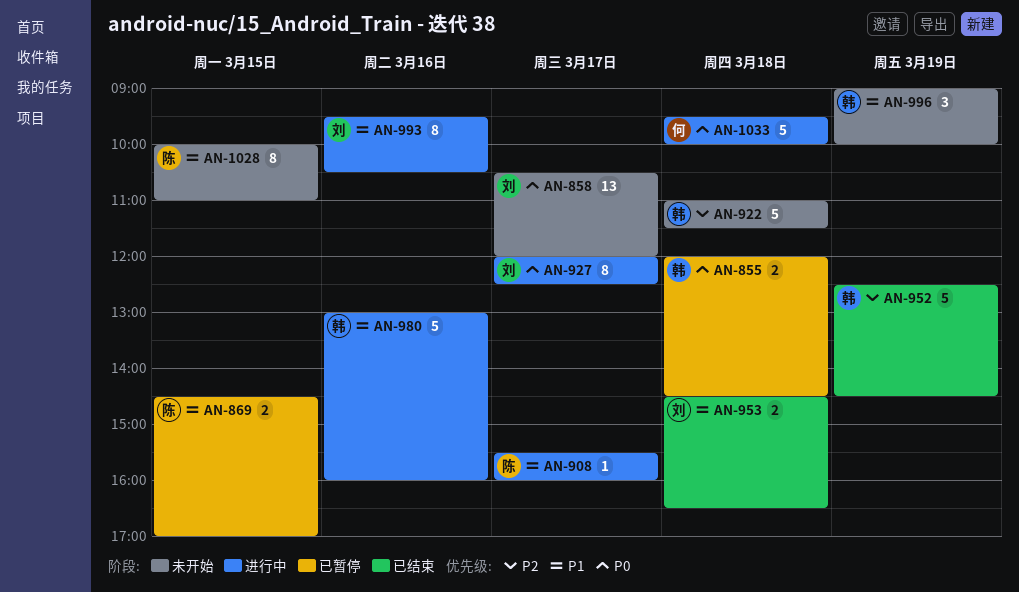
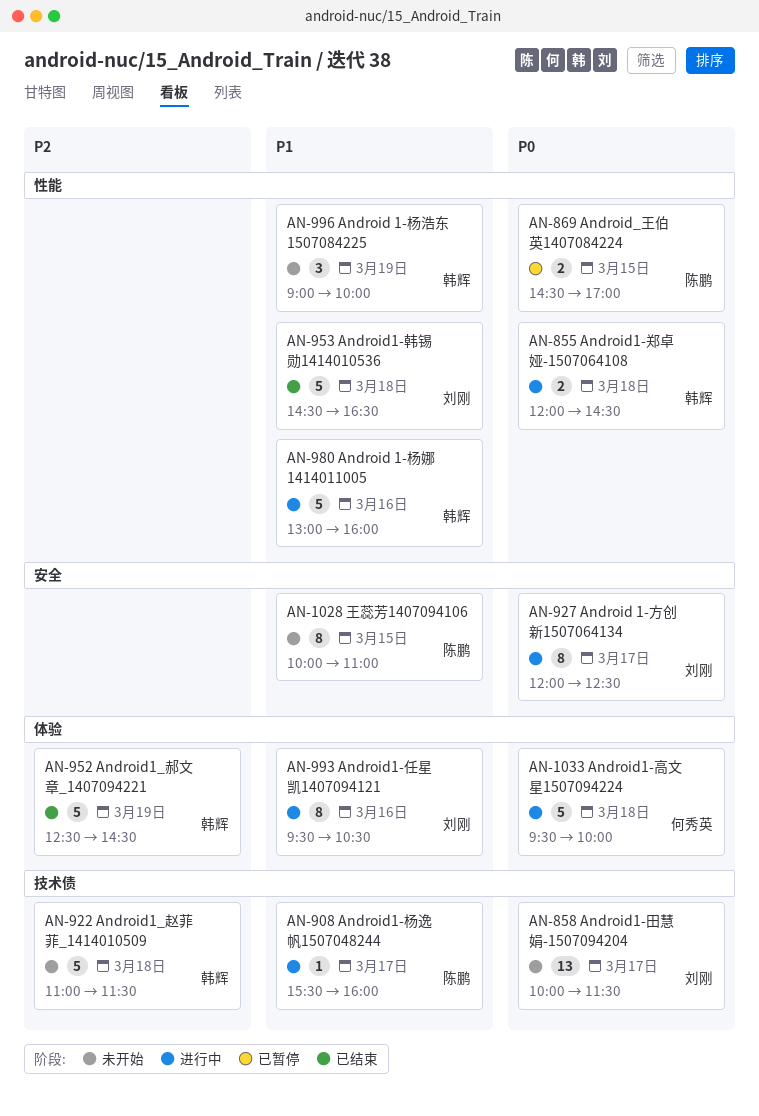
AN-855, status: 已暂停 -> 进行中
AN-858, begins: 10:30 -> 10:00
AN-858, ends: 12:00 -> 11:30
AN-869, priority: P1 -> P0
AN-953, estimate: 2 -> 5

